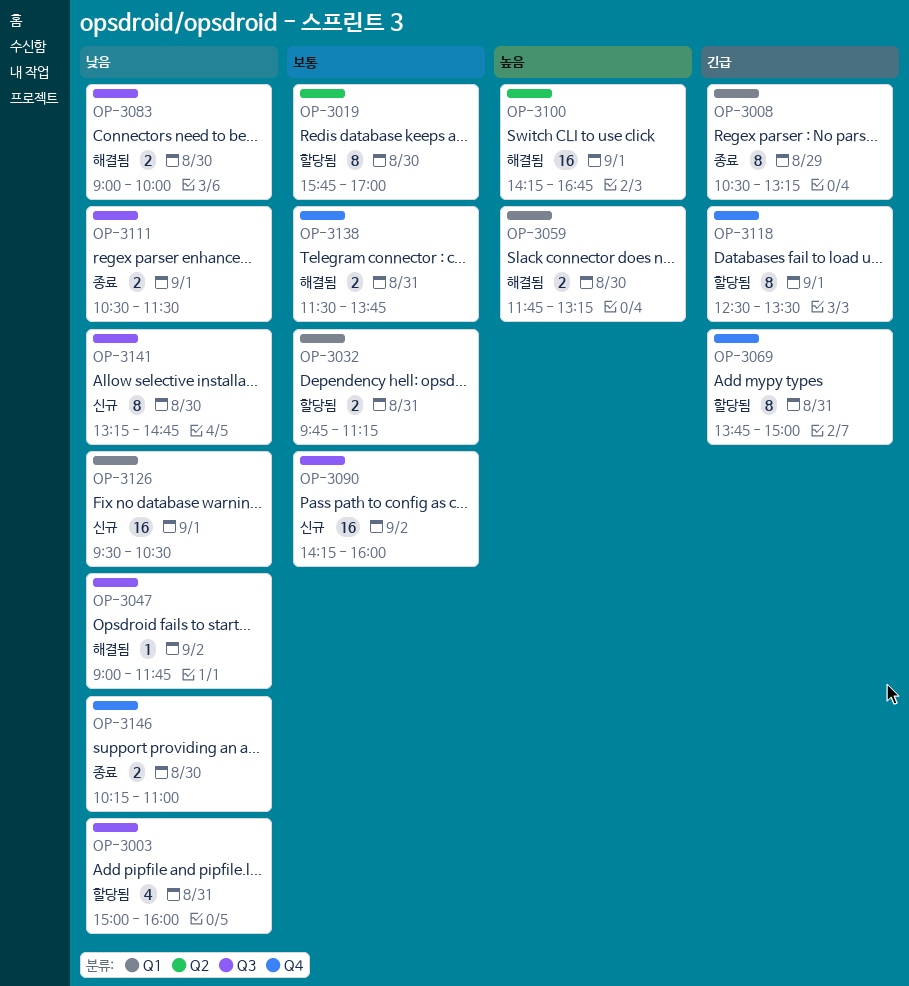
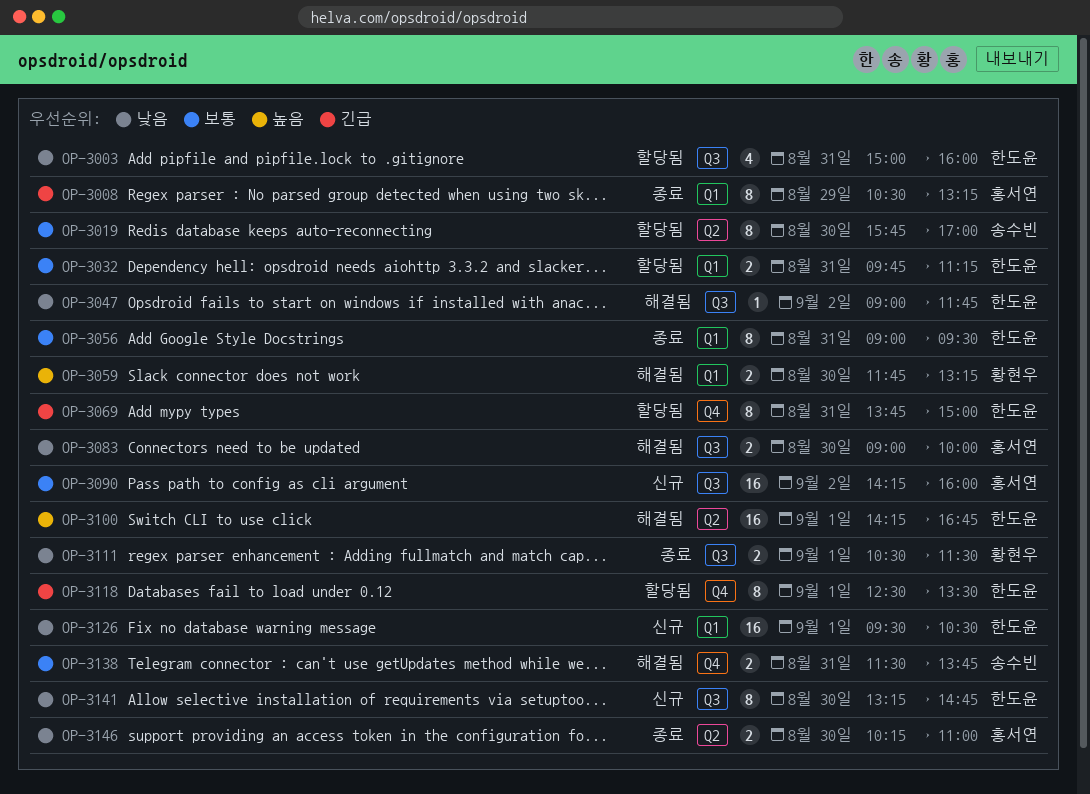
OP-3056: none -> present
OP-3146, label: Q4 -> Q2

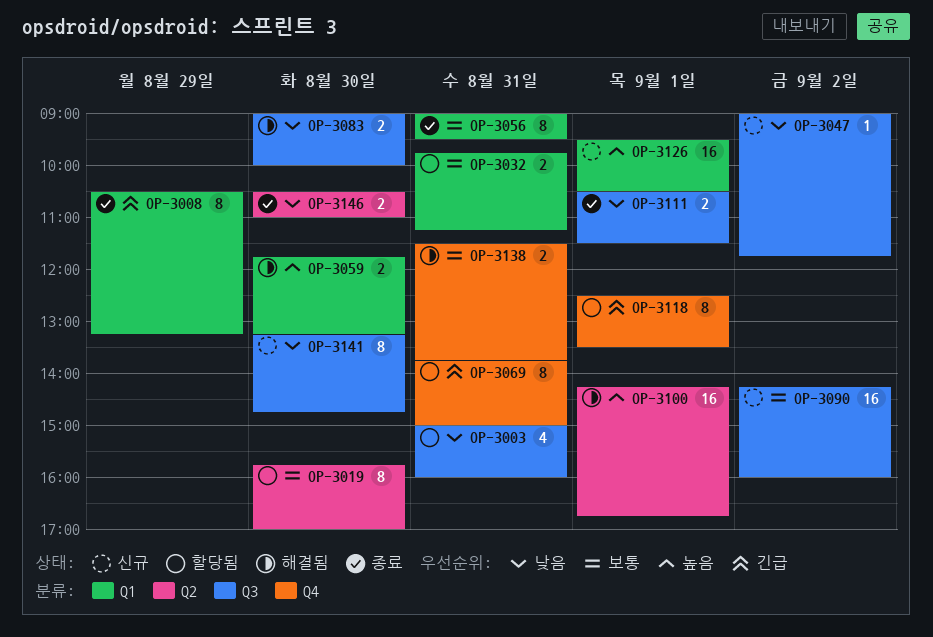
OP-3047, status: 해결됨 -> 신규
OP-3126, priority: 낮음 -> 높음
OP-3146, begins: 10:15 -> 10:30

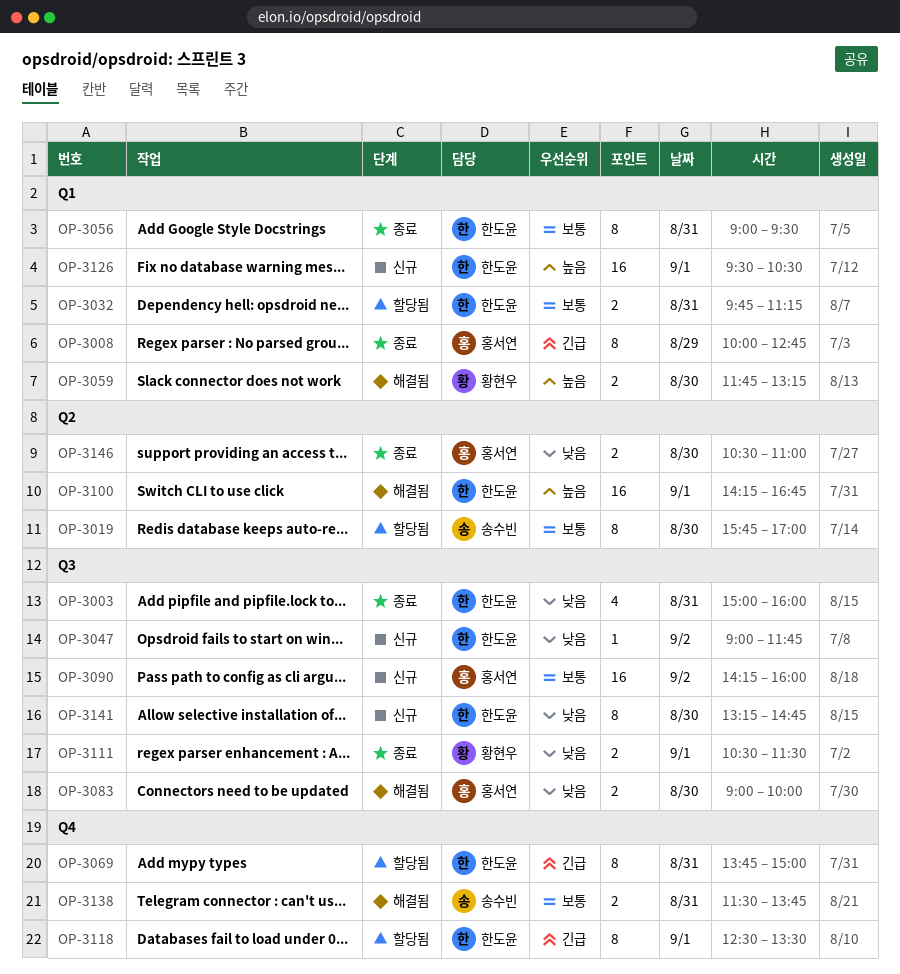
OP-3003, status: 할당됨 -> 종료
OP-3008, begins: 10:30 -> 10:00
OP-3008, ends: 13:15 -> 12:45

